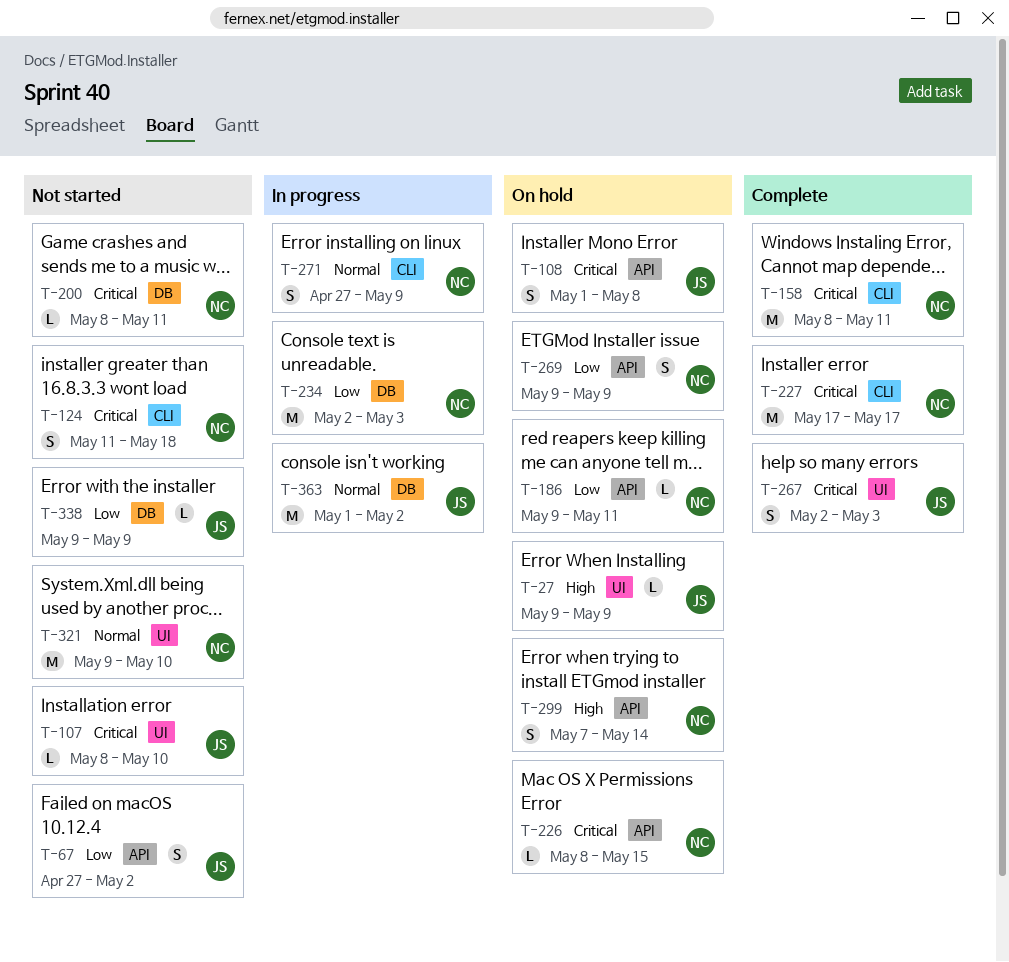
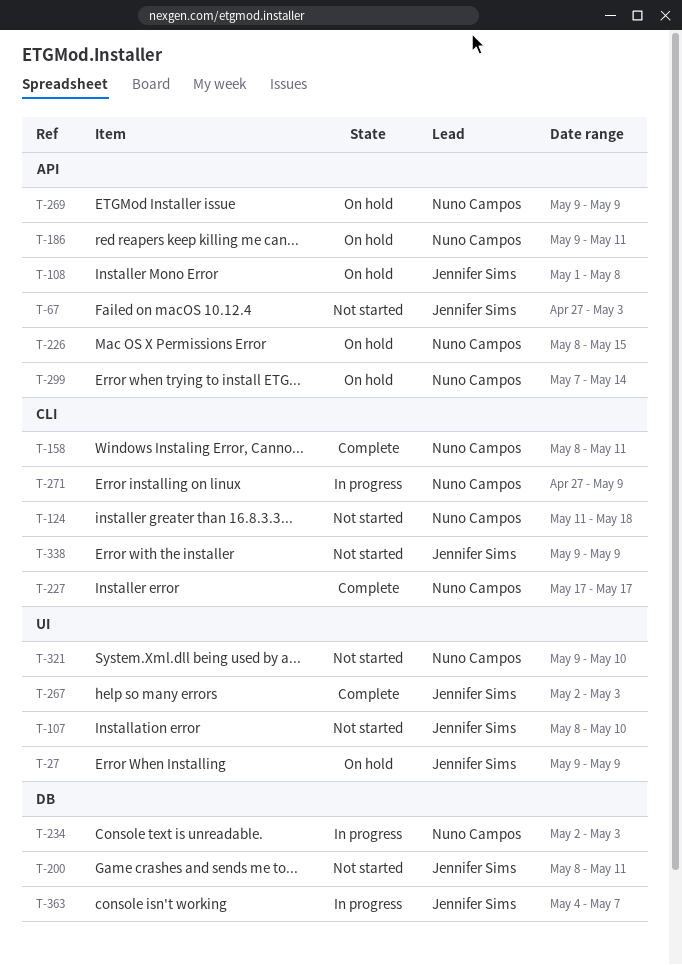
T-67, due: May 2 -> May 3
T-200, owner: Nuno Campos -> Jennifer Sims
T-338, label: DB -> CLI
T-363, start: May 1 -> May 4
T-363, due: May 2 -> May 7

